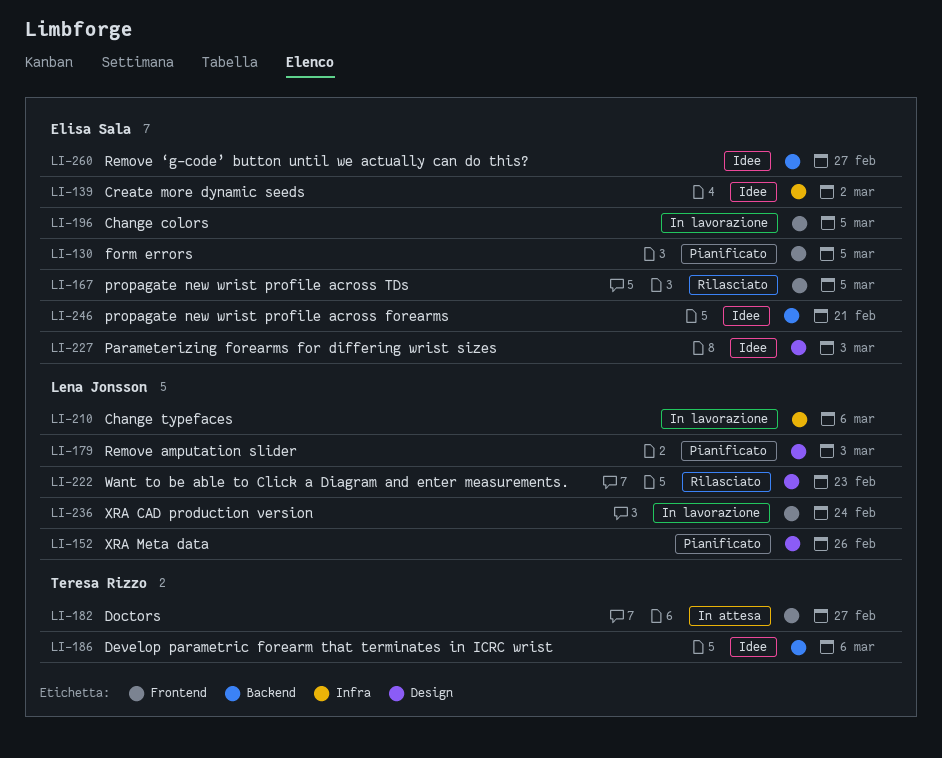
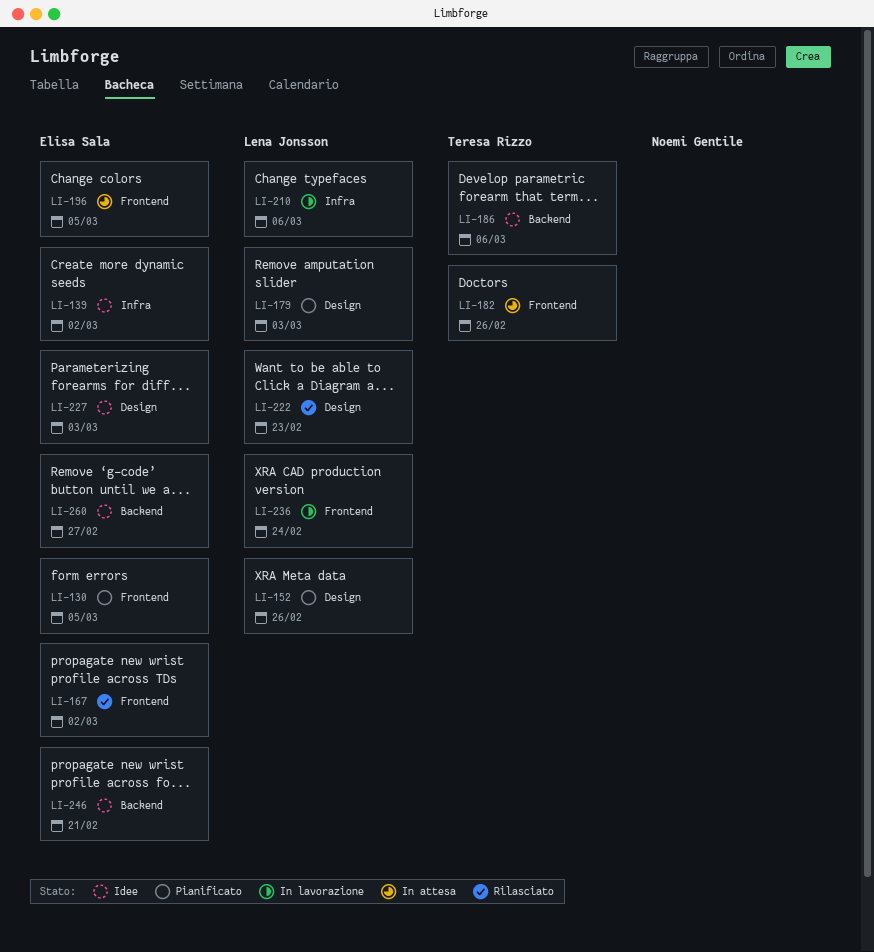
LI-167, due: Mar 5 -> Mar 2
LI-182, due: Feb 27 -> Feb 26
LI-196, status: In lavorazione -> In attesa

